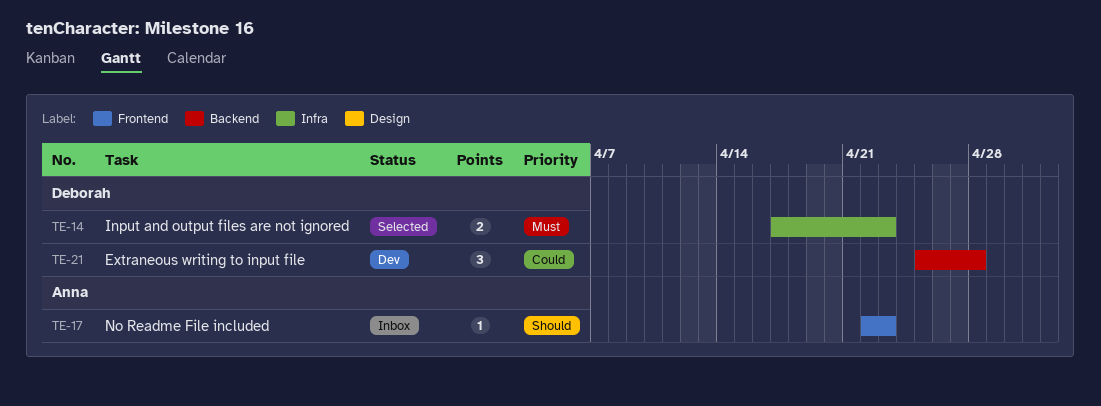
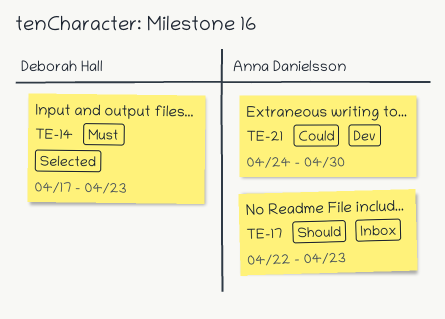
TE-21, owner: Deborah Hall -> Anna Danielsson
TE-21, start: Apr 25 -> Apr 24
TE-21, due: Apr 28 -> Apr 30

